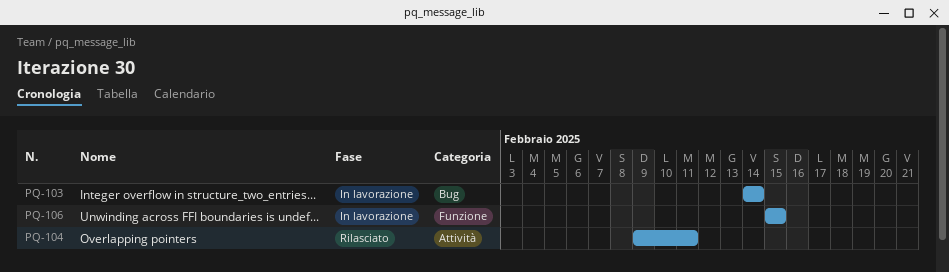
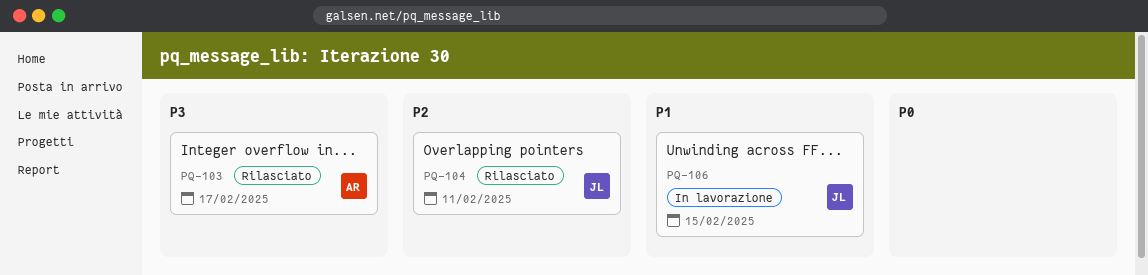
PQ-103, status: In lavorazione -> Rilasciato
PQ-103, due: Feb 14 -> Feb 17

